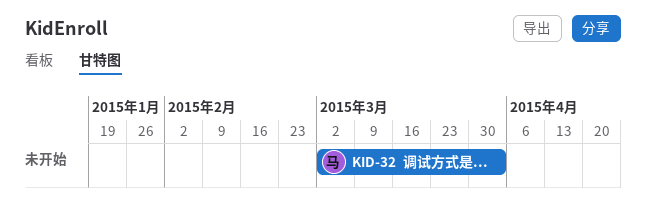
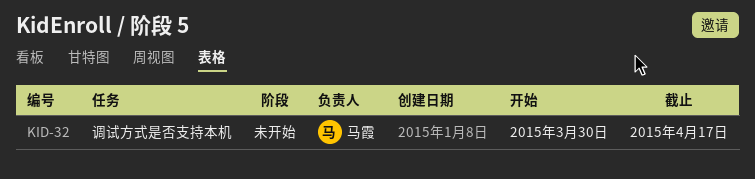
KID-32, start: Mar 2 -> Mar 30
KID-32, due: Apr 3 -> Apr 17

